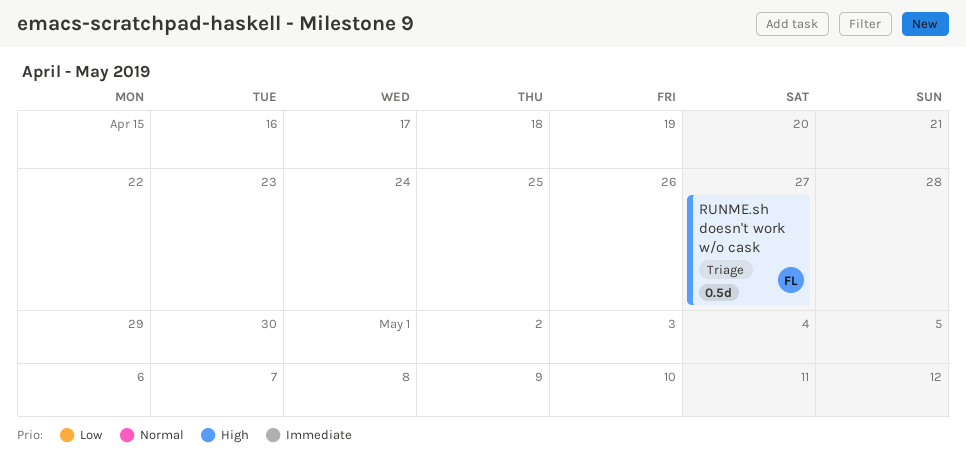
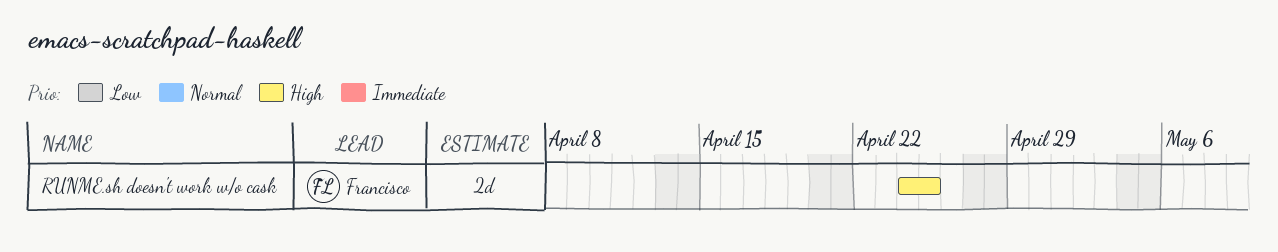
RUNME.sh doesn't work w/o cask, estimate: 0.5d -> 2d
RUNME.sh doesn't work w/o cask, due: Apr 27 -> Apr 25

